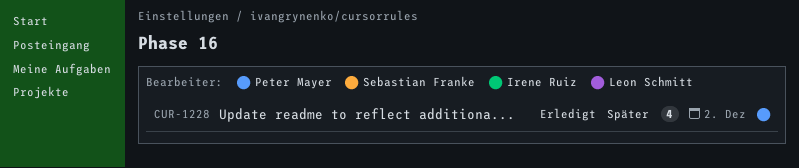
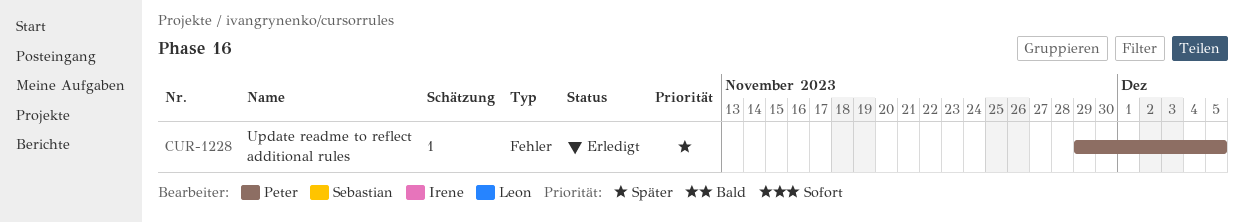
CUR-1228, estimate: 4 -> 1
CUR-1228, due: Dec 2 -> Dec 5

